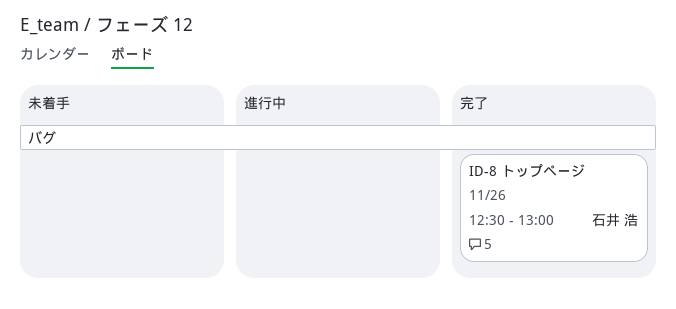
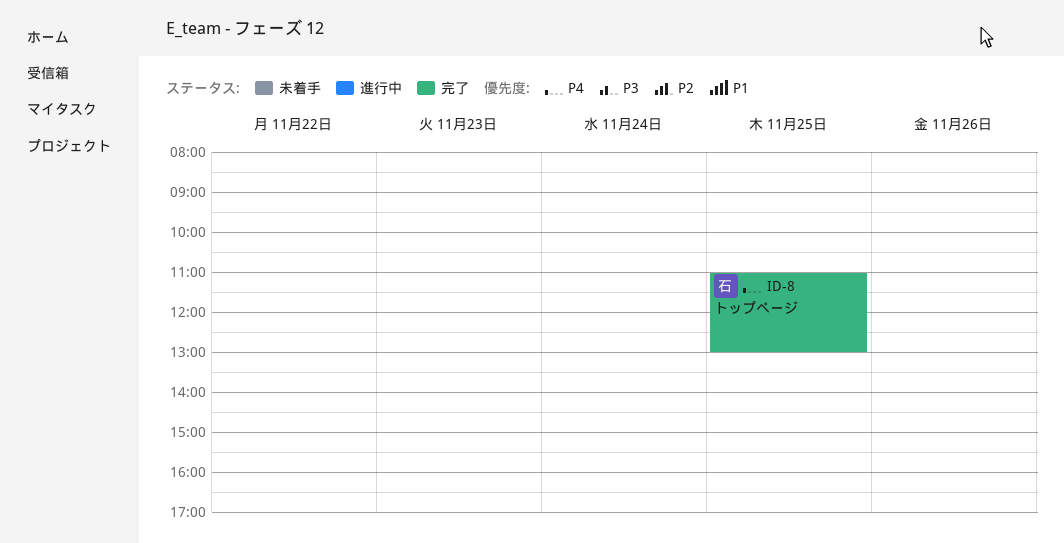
ID-8, day: Nov 26 -> Nov 25
ID-8, begins: 12:30 -> 11:00

